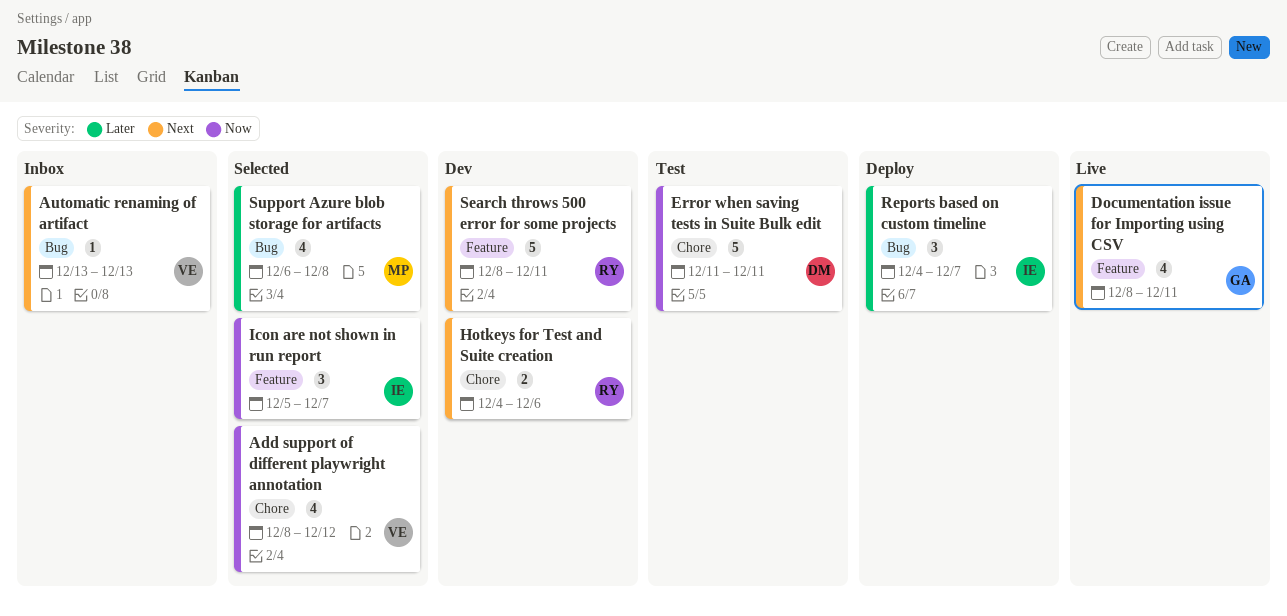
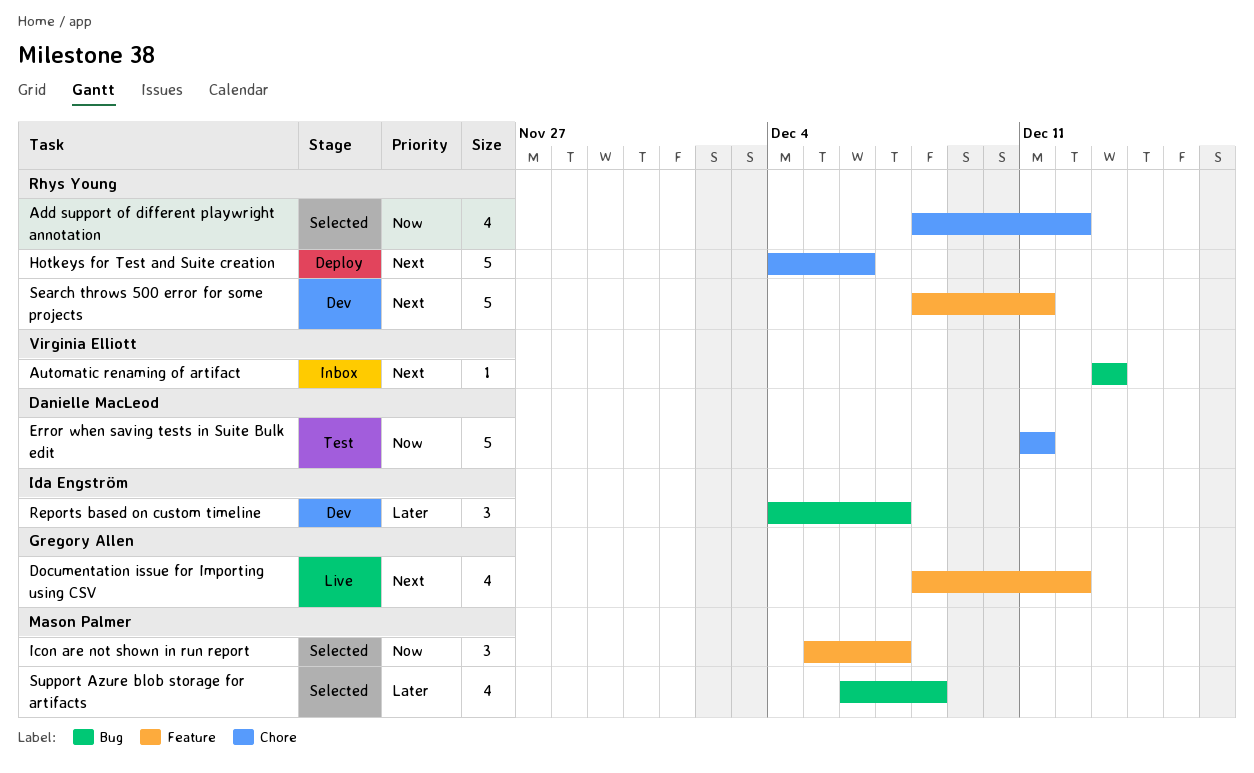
Add support of different playwright annotation, owner: Virginia Elliott -> Rhys Young
Documentation issue for Importing using CSV, due: Dec 11 -> Dec 12
Hotkeys for Test and Suite creation, status: Dev -> Deploy
Hotkeys for Test and Suite creation, estimate: 2 -> 5
Icon are not shown in run report, owner: Ida Engström -> Mason Palmer
Reports based on custom timeline, status: Deploy -> Dev

